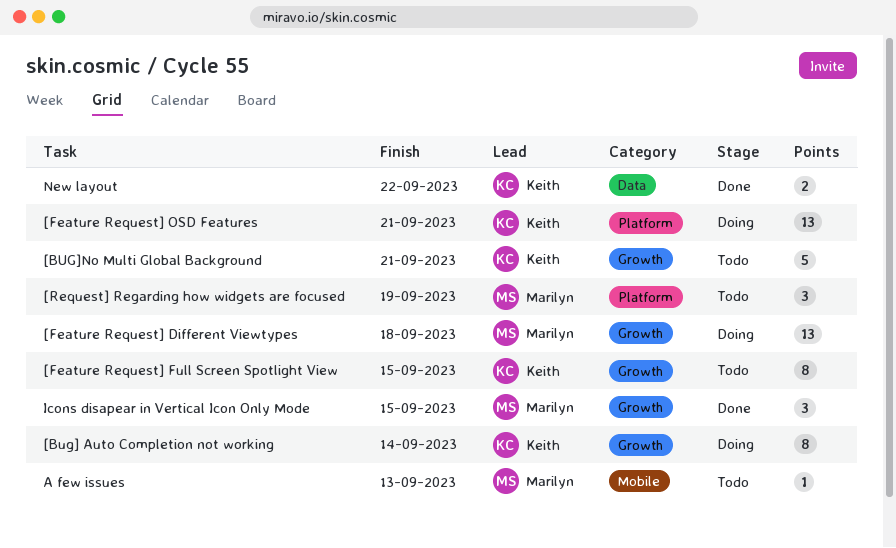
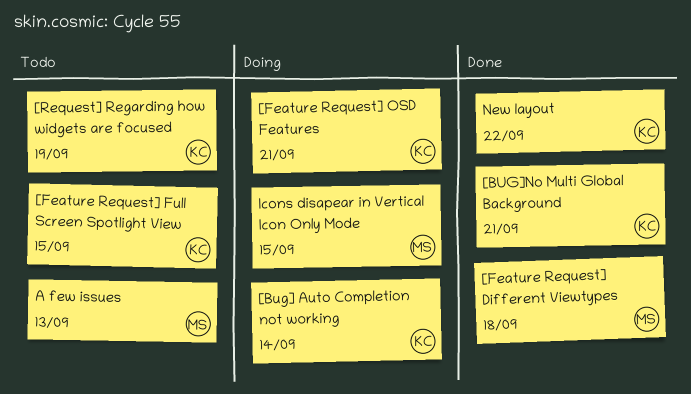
[BUG]No Multi Global Background, status: Todo -> Done
[Feature Request] Different Viewtypes, status: Doing -> Done
[Request] Regarding how widgets are focused, owner: Marilyn -> Keith
Icons disapear in Vertical Icon Only Mode, status: Done -> Doing

